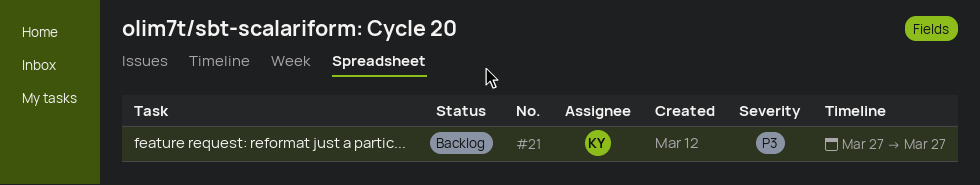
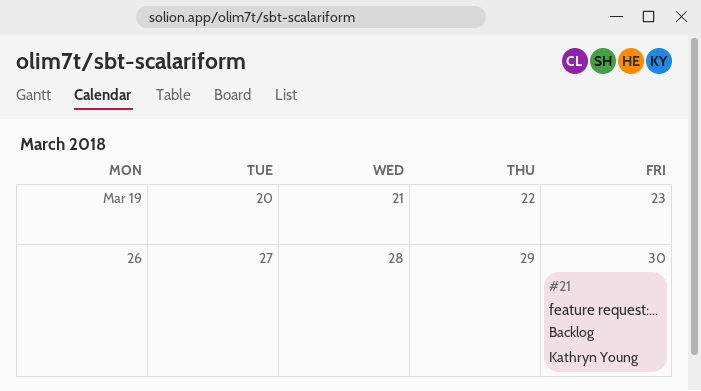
#21, due: Mar 27 -> Mar 30

